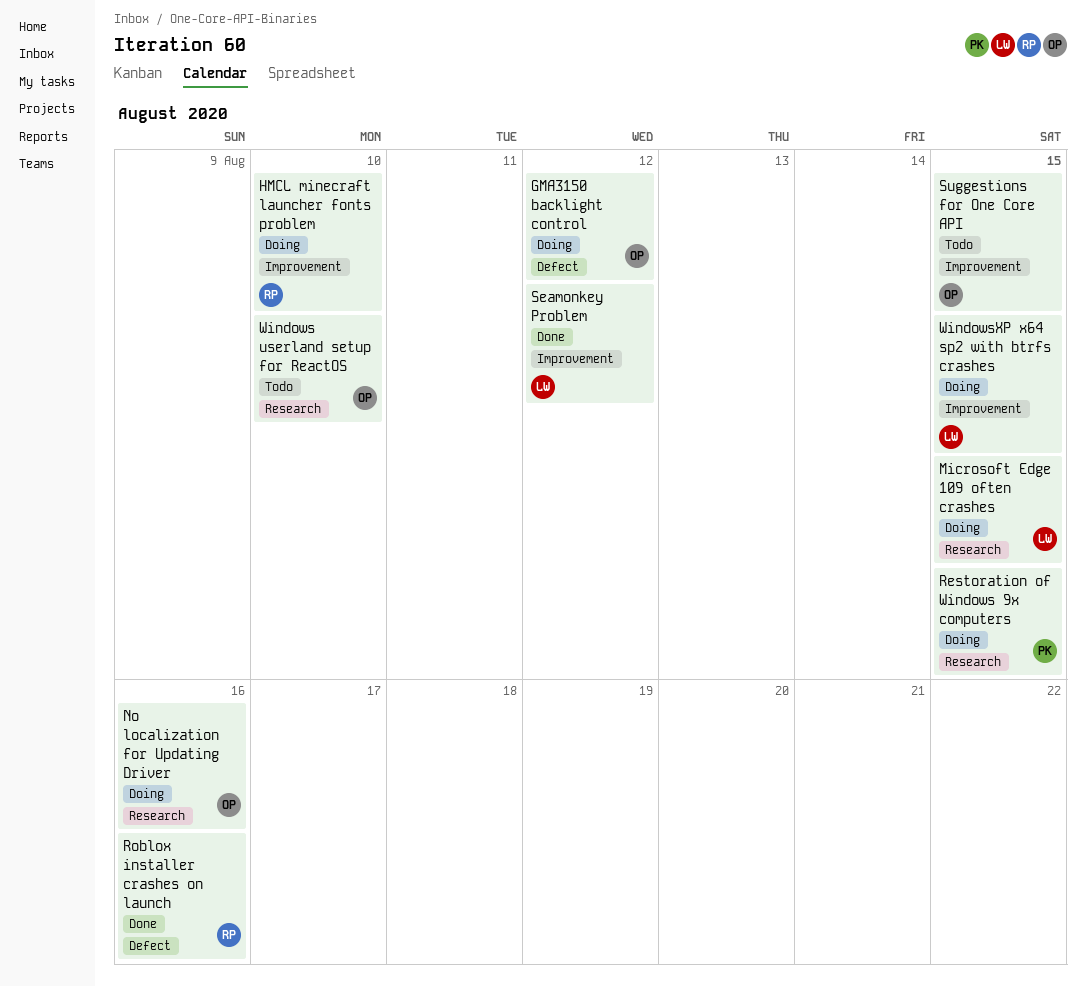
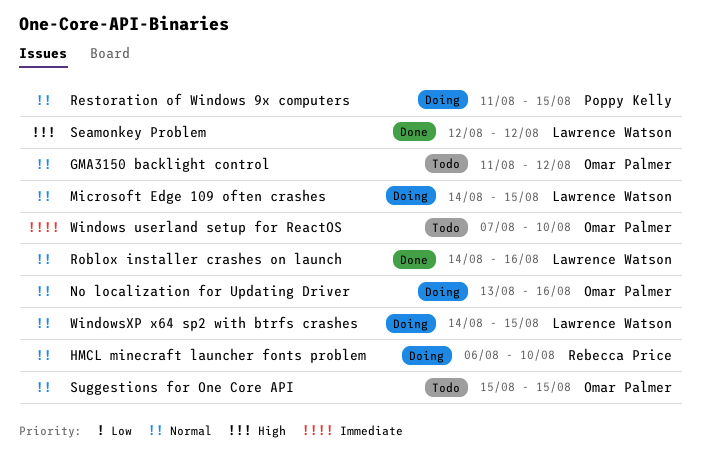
GMA3150 backlight control, status: Doing -> Todo
Roblox installer crashes on launch, owner: Rebecca Price -> Lawrence Watson

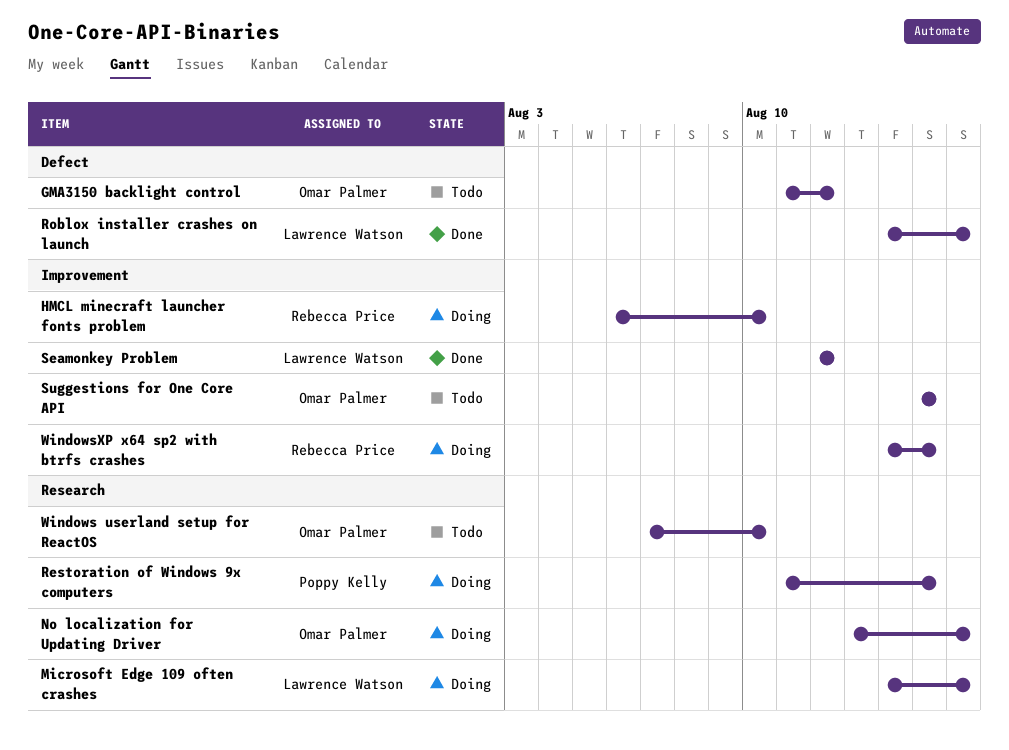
Microsoft Edge 109 often crashes, due: Aug 15 -> Aug 16
WindowsXP x64 sp2 with btrfs crashes, owner: Lawrence Watson -> Rebecca Price

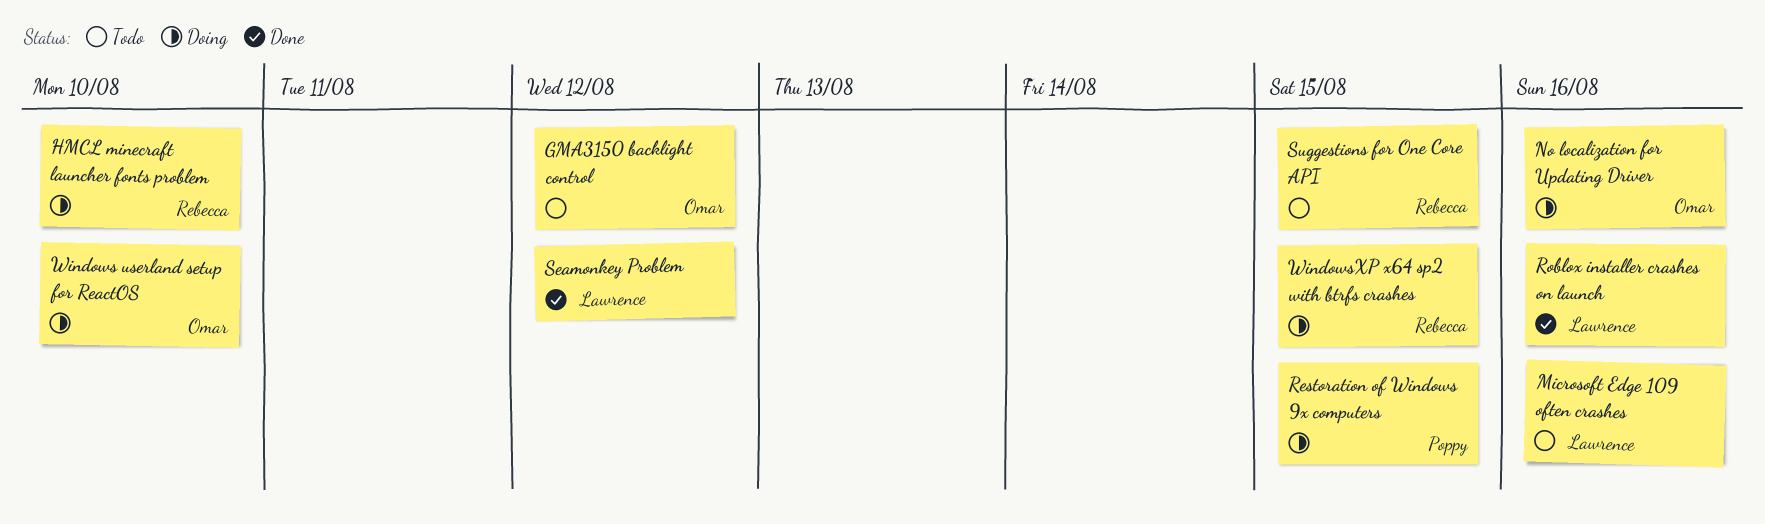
Microsoft Edge 109 often crashes, status: Doing -> Todo
Suggestions for One Core API, owner: Omar Palmer -> Rebecca Price
Windows userland setup for ReactOS, status: Todo -> Doing

